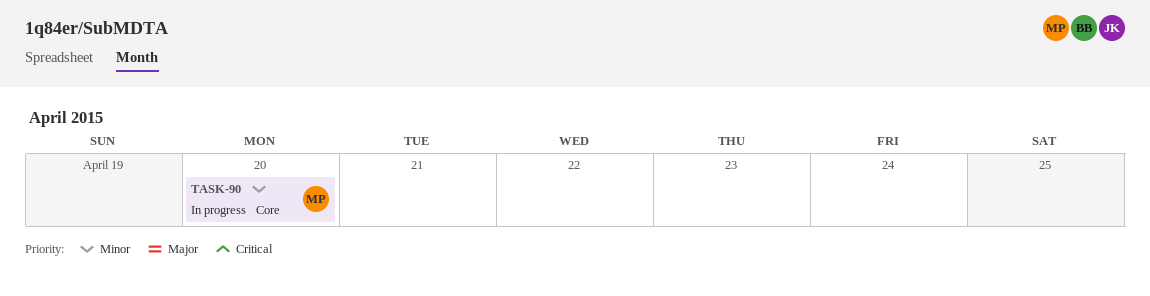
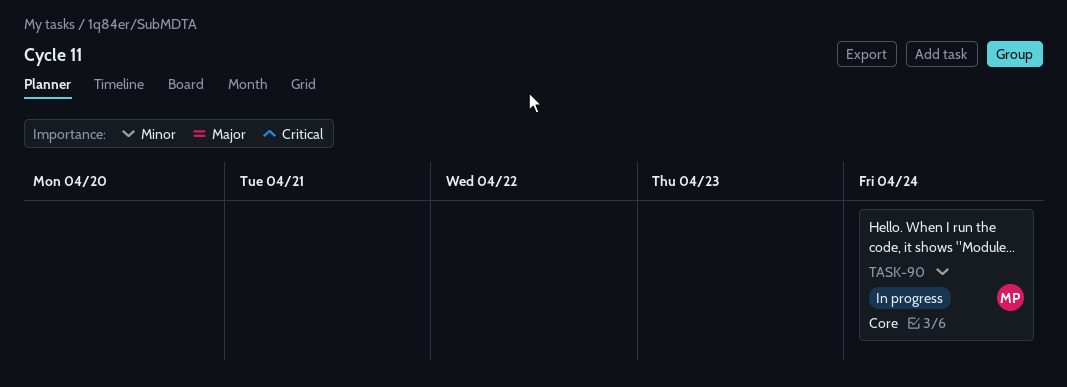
TASK-90, due: Apr 20 -> Apr 24

